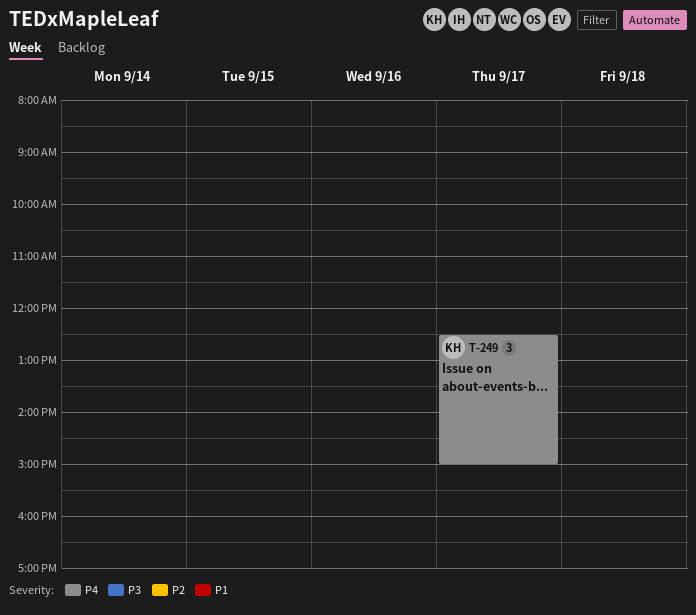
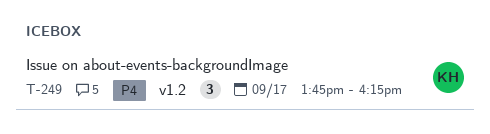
T-249, begins: 12:30 -> 13:45
T-249, ends: 15:00 -> 16:15

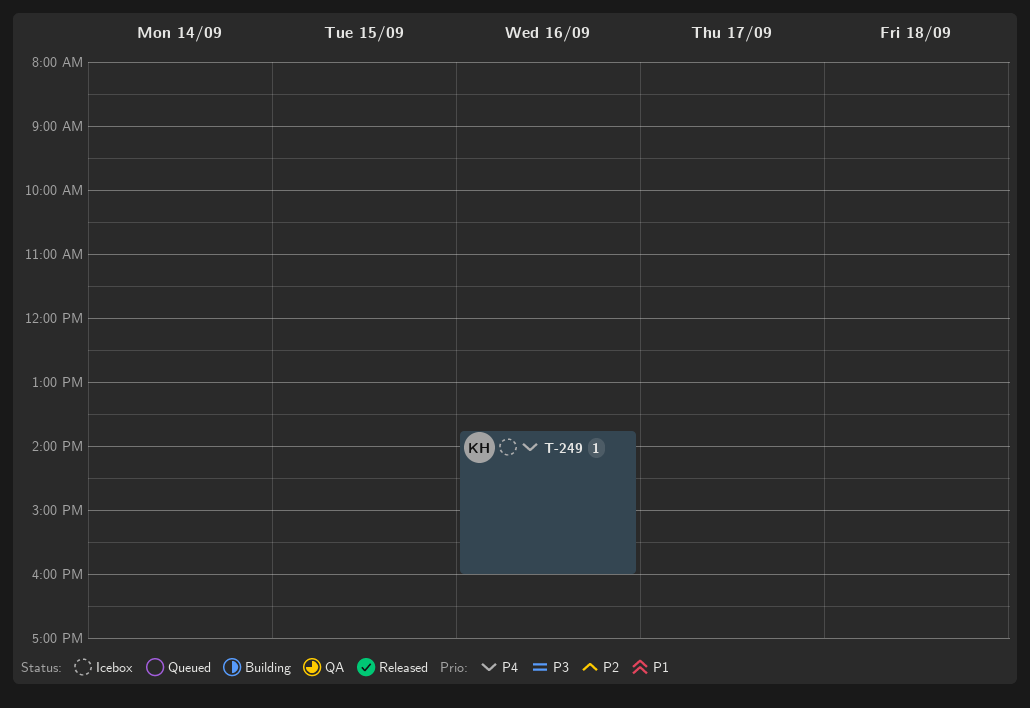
T-249, estimate: 3 -> 1
T-249, day: Sep 17 -> Sep 16
T-249, ends: 16:15 -> 16:00

